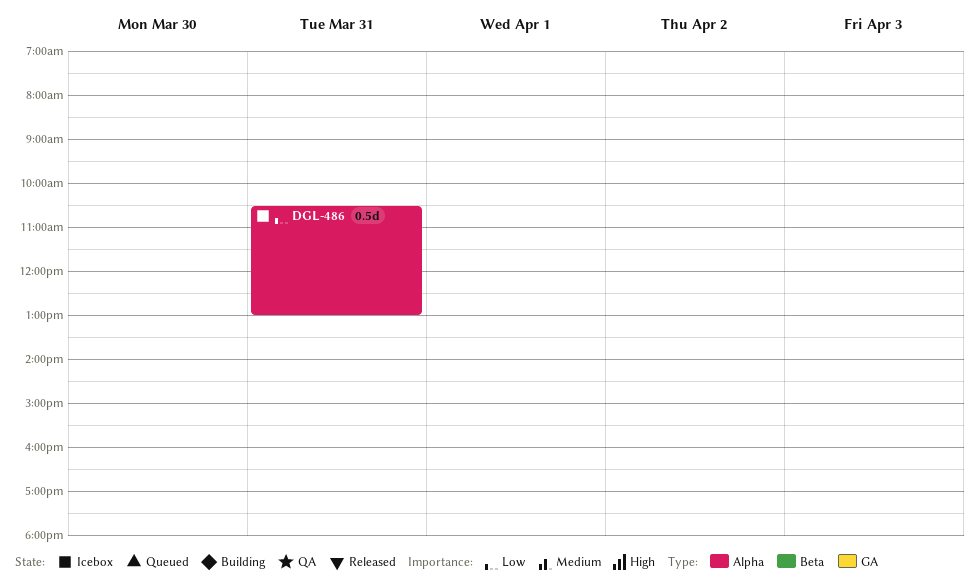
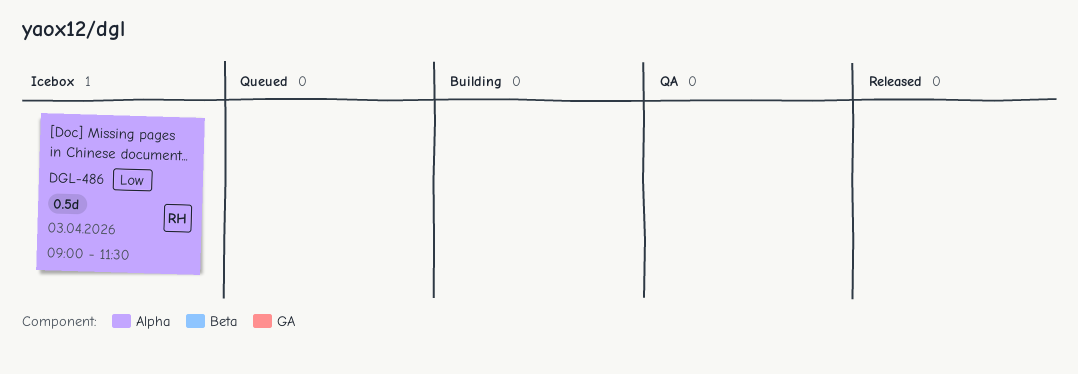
DGL-486, day: Mar 31 -> Apr 3
DGL-486, begins: 10:30 -> 09:00
DGL-486, ends: 13:00 -> 11:30

